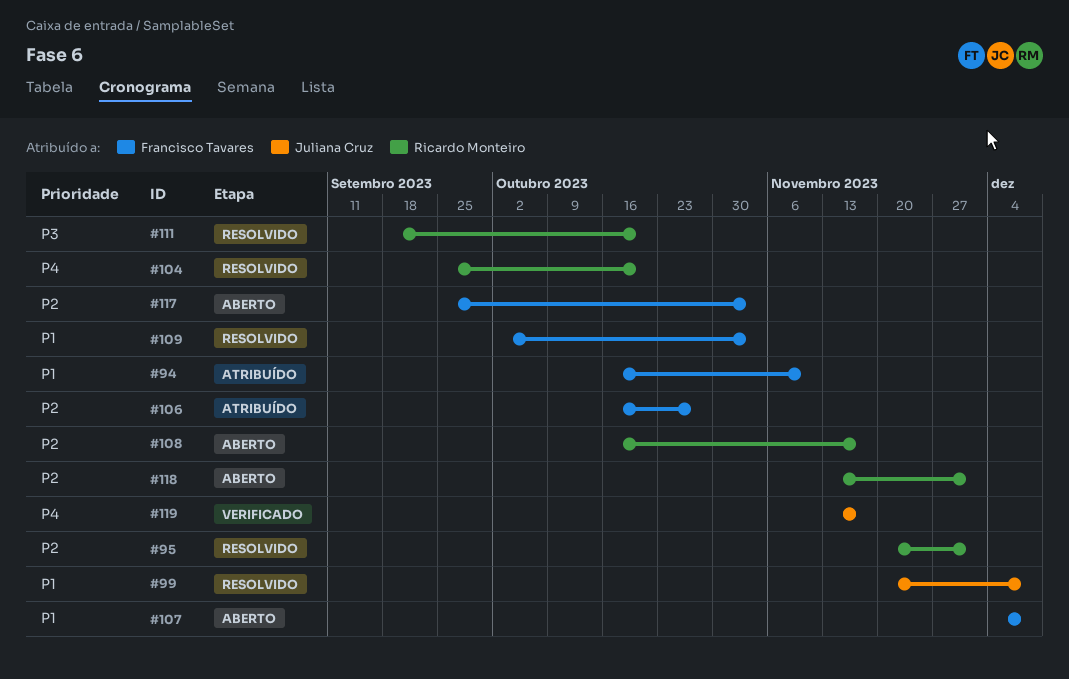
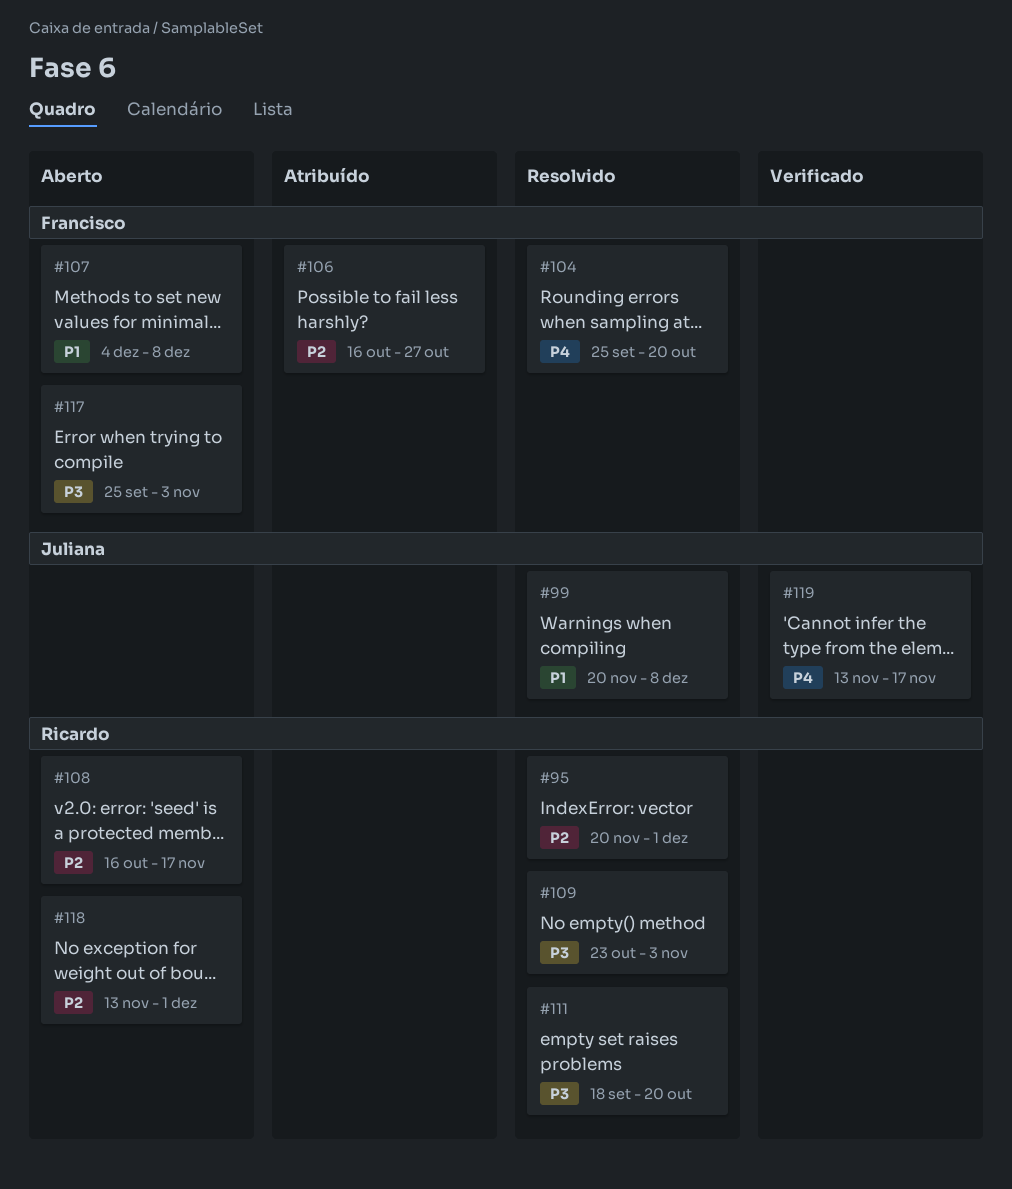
#94: present -> none
#104, owner: Ricardo Monteiro -> Francisco Tavares
#109, owner: Francisco Tavares -> Ricardo Monteiro
#109, priority: P1 -> P3
#109, start: Oct 2 -> Oct 23
#117, priority: P2 -> P3

